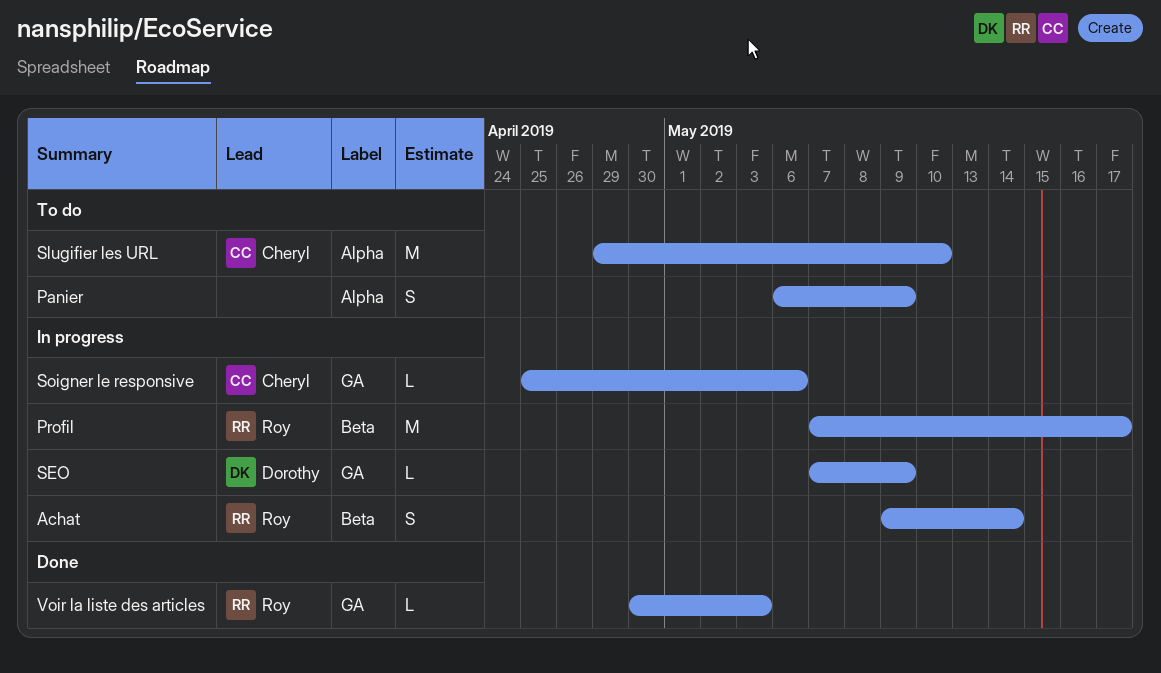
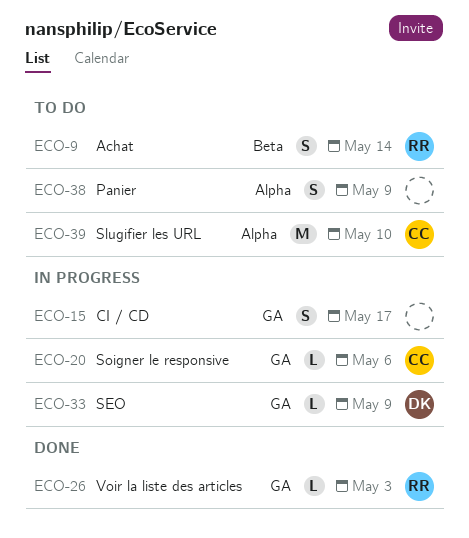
Achat, status: In progress -> To do
CI / CD: none -> present
Profil: present -> none

